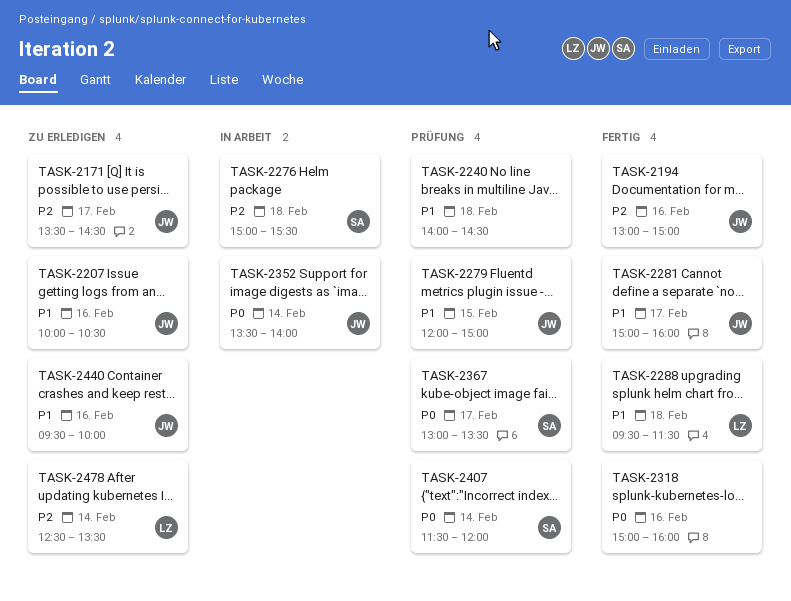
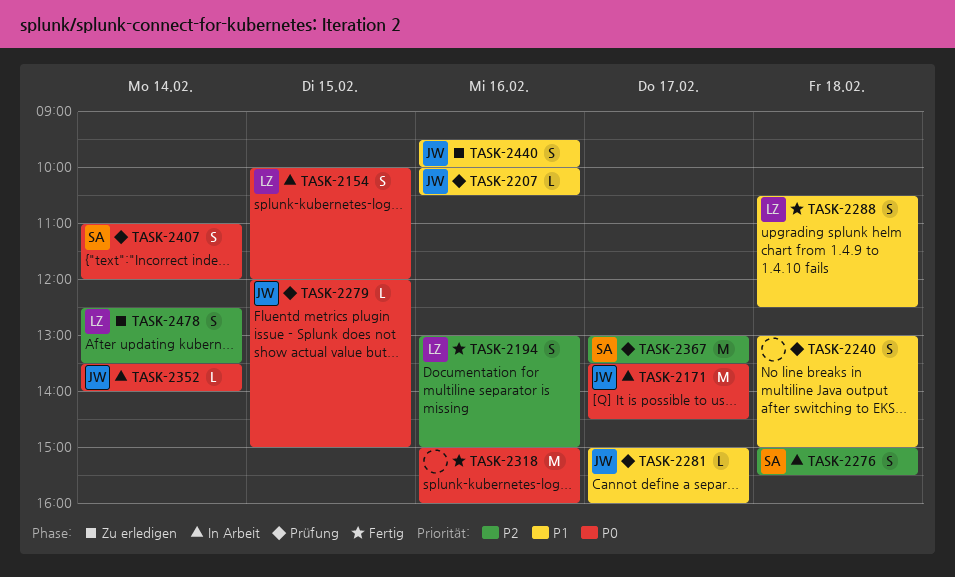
TASK-2154: none -> present
TASK-2171, status: Zu erledigen -> In Arbeit
TASK-2171, priority: P2 -> P0
TASK-2194, owner: JW -> LZ
TASK-2207, status: Zu erledigen -> Prüfung
TASK-2240, begins: 14:00 -> 13:00
TASK-2240, ends: 14:30 -> 15:00
TASK-2279, priority: P1 -> P0
TASK-2281, status: Fertig -> Prüfung
TASK-2288, begins: 09:30 -> 10:30
TASK-2288, ends: 11:30 -> 12:30
TASK-2367, priority: P0 -> P2
TASK-2407, begins: 11:30 -> 11:00

